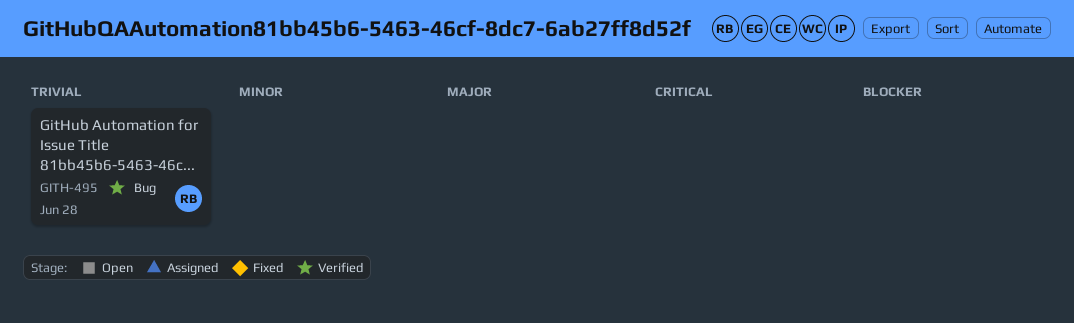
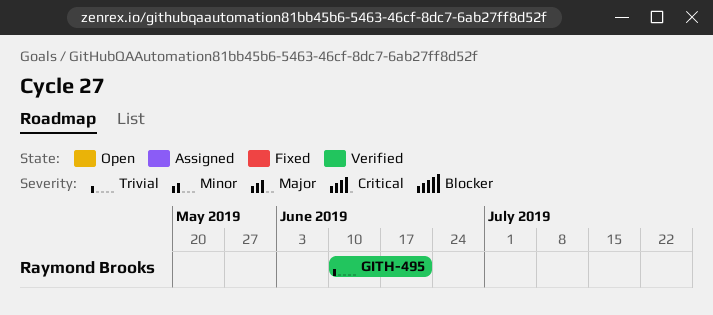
GITH-495, due: Jun 28 -> Jun 21

